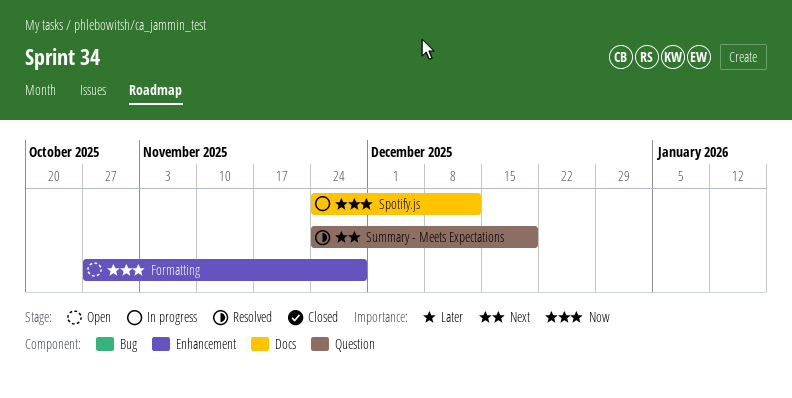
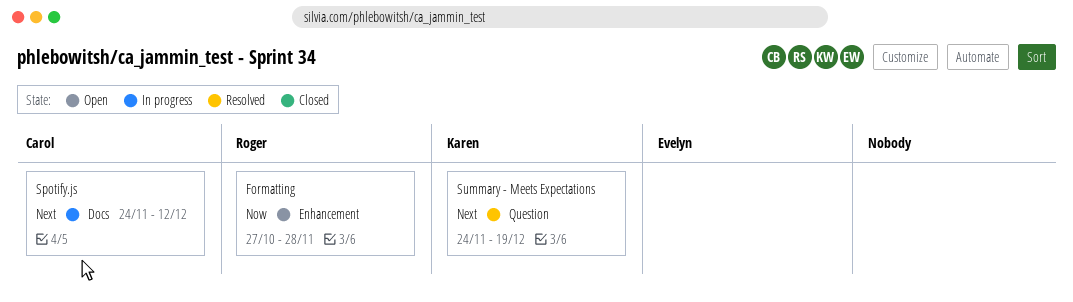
Spotify.js, priority: Now -> Next

